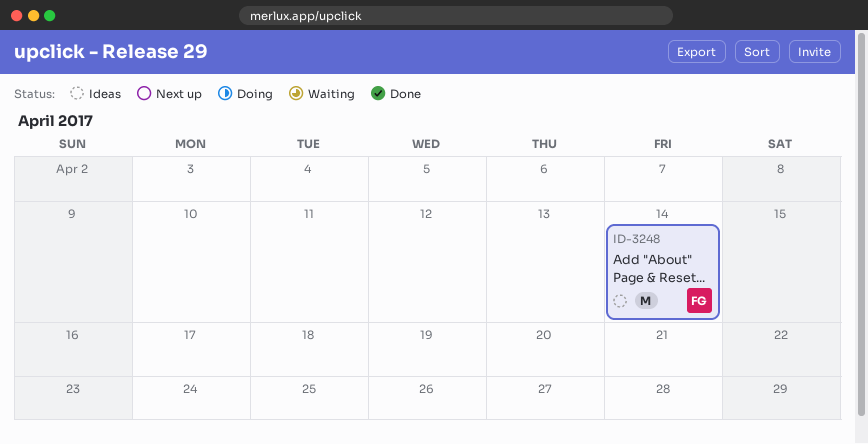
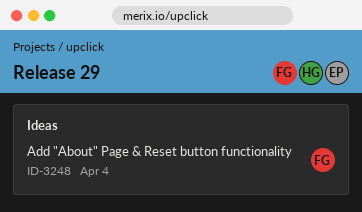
ID-3248, due: Apr 14 -> Apr 4

